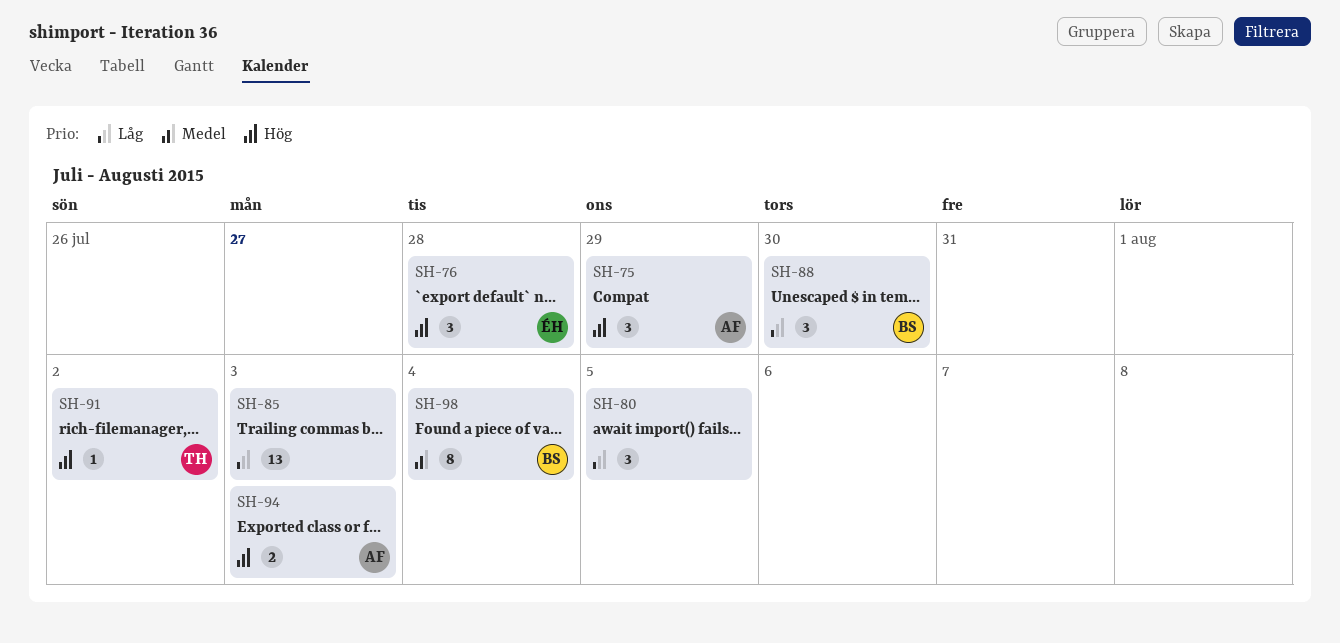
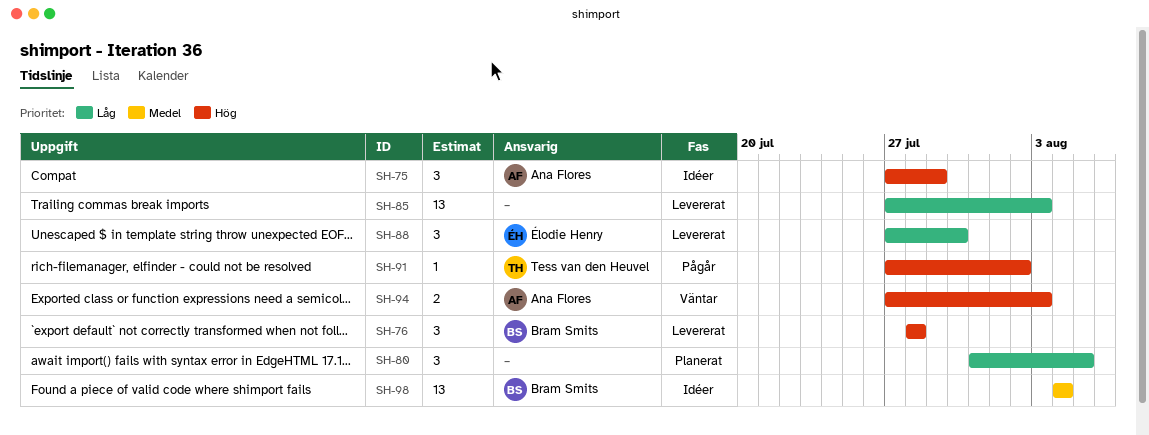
SH-76, owner: Élodie Henry -> Bram Smits
SH-88, owner: Bram Smits -> Élodie Henry
SH-98, estimate: 8 -> 13

